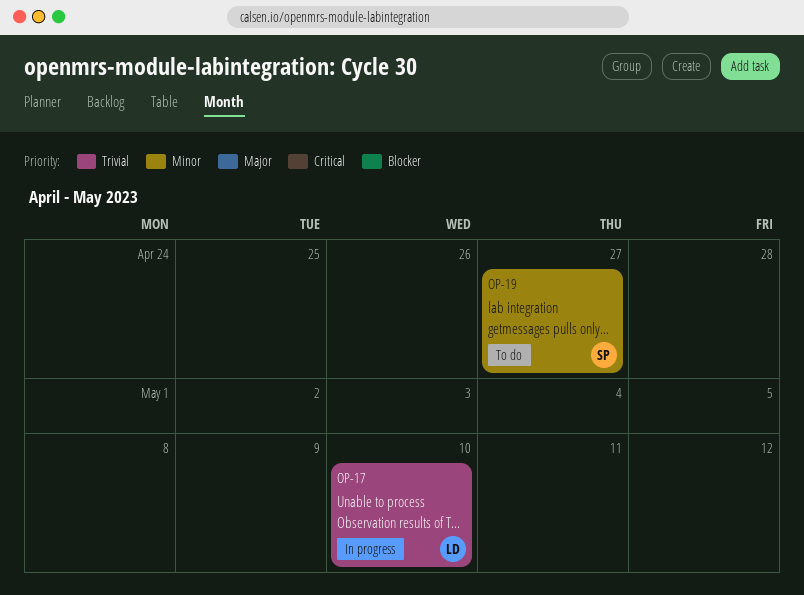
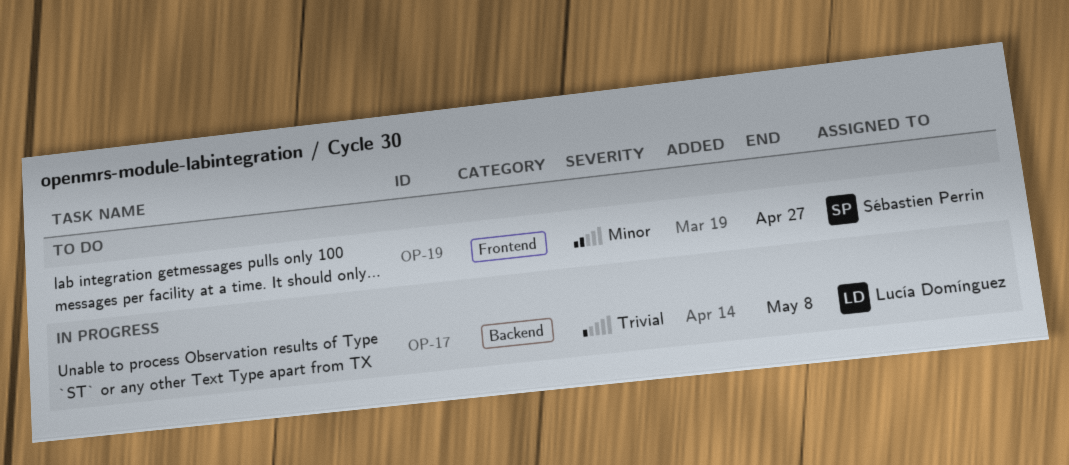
OP-17, due: May 10 -> May 8

